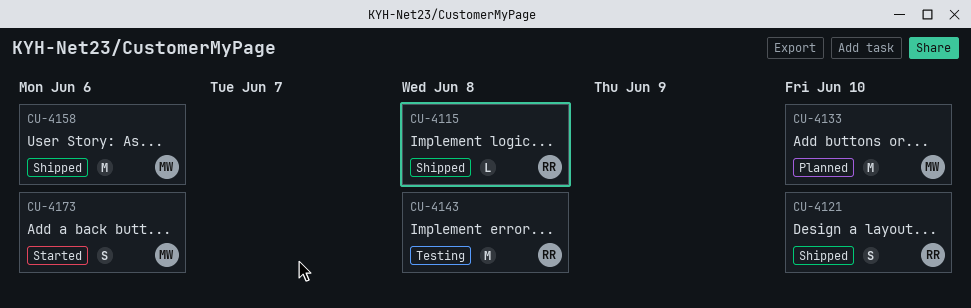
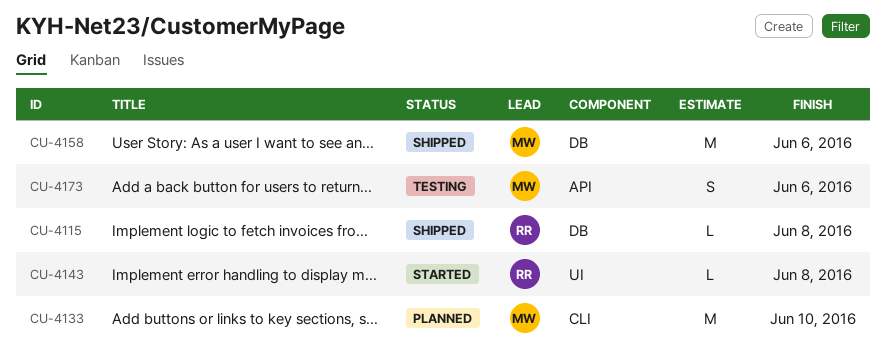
CU-4121: present -> none
CU-4143, status: Testing -> Started
CU-4143, estimate: M -> L
CU-4173, status: Started -> Testing

